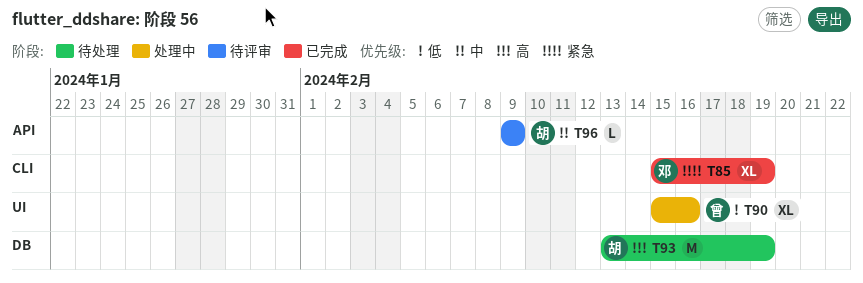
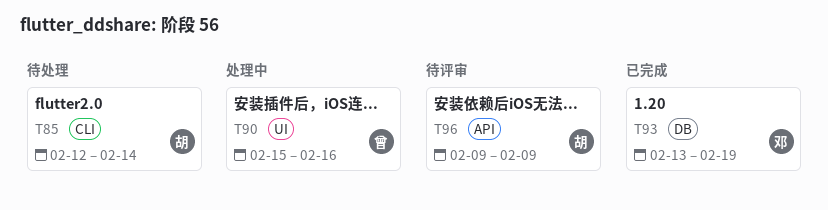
T85, status: 已完成 -> 待处理
T85, owner: 邓 -> 胡
T85, start: Feb 15 -> Feb 12
T85, due: Feb 19 -> Feb 14
T93, status: 待处理 -> 已完成
T93, owner: 胡 -> 邓

